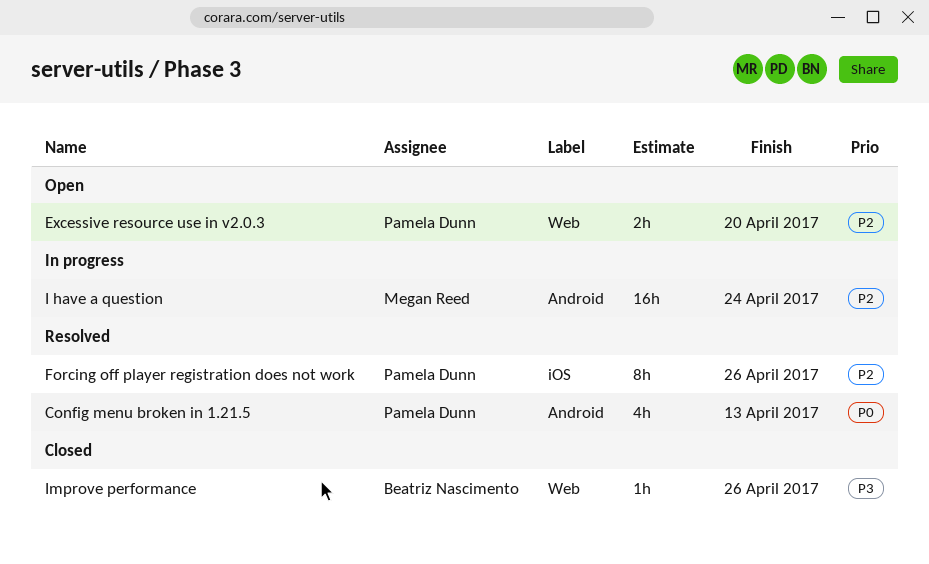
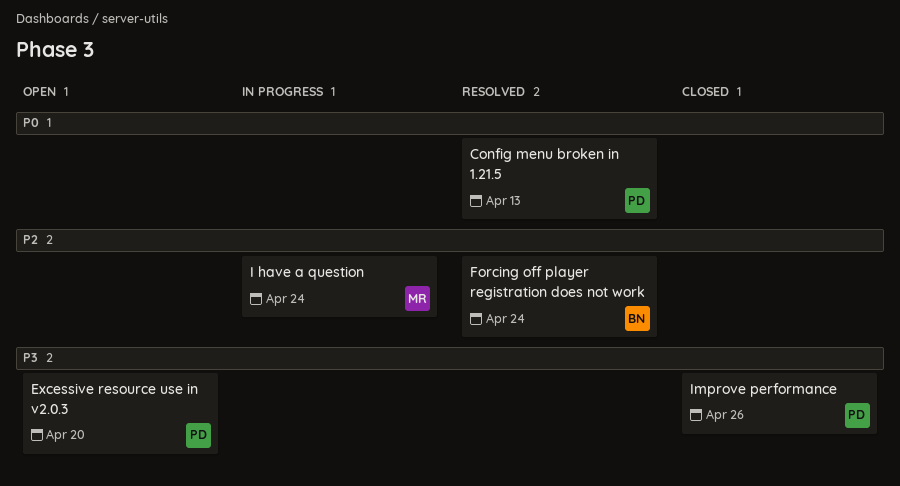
Excessive resource use in v2.0.3, priority: P2 -> P3
Forcing off player registration does not work, owner: Pamela Dunn -> Beatriz Nascimento
Forcing off player registration does not work, due: Apr 26 -> Apr 24
Improve performance, owner: Beatriz Nascimento -> Pamela Dunn

